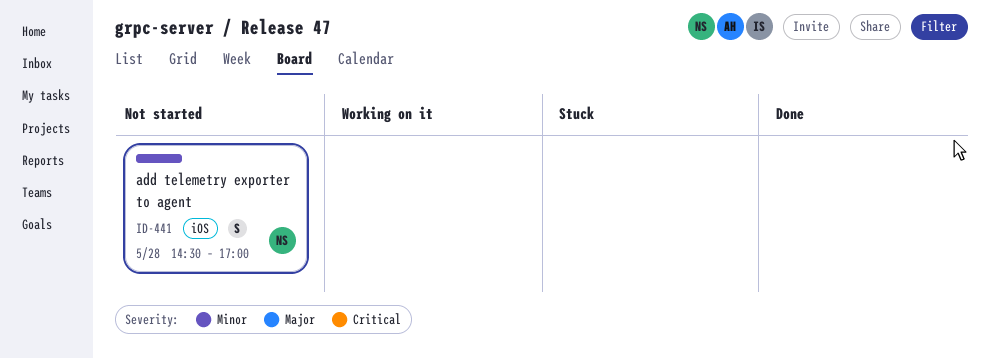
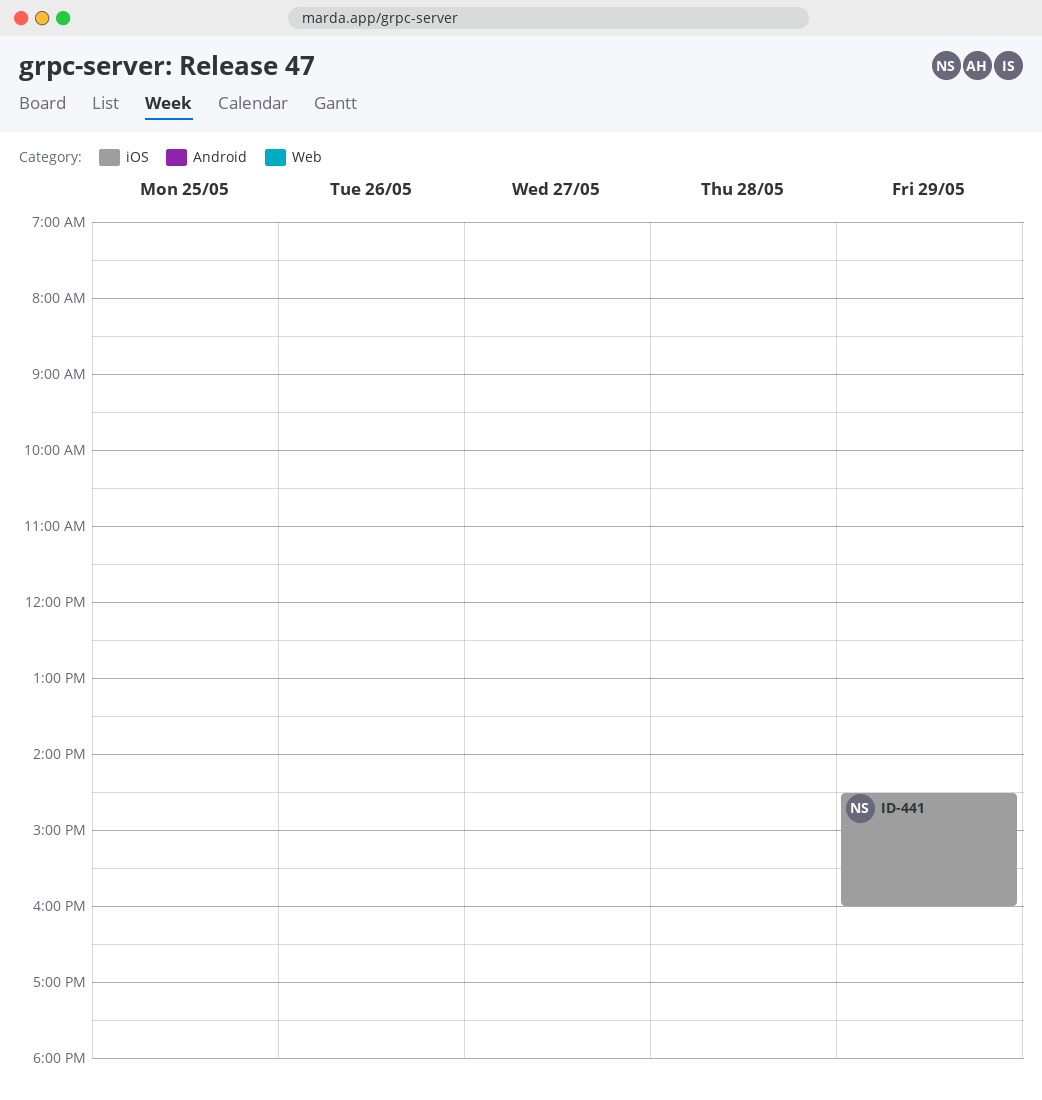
ID-441, day: May 28 -> May 29
ID-441, ends: 17:00 -> 16:00

